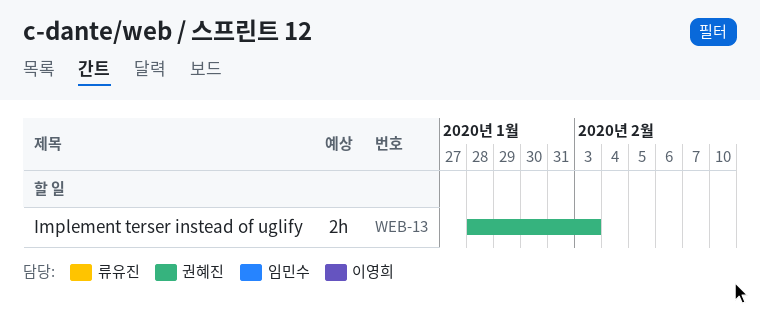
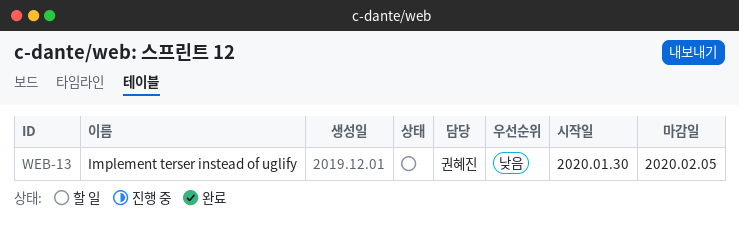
WEB-13, start: Jan 28 -> Jan 30
WEB-13, due: Feb 3 -> Feb 5

